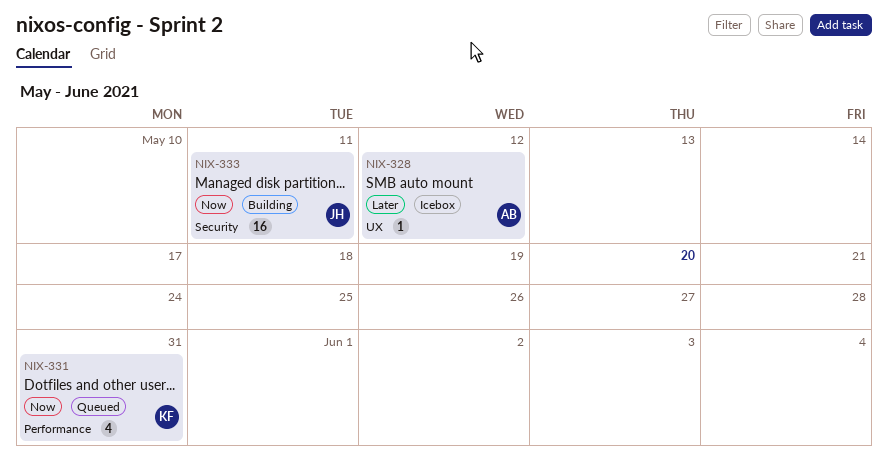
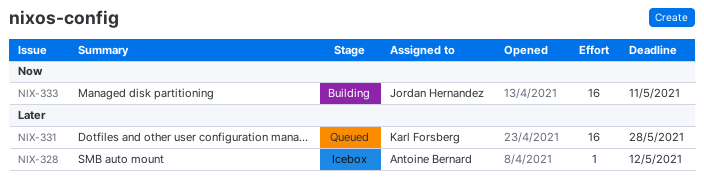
NIX-331, priority: Now -> Later
NIX-331, estimate: 4 -> 16
NIX-331, due: May 31 -> May 28

